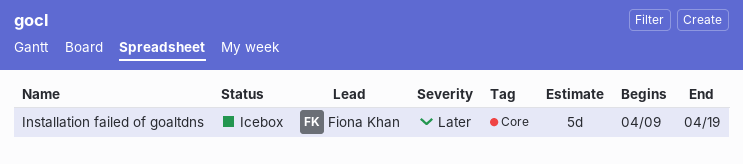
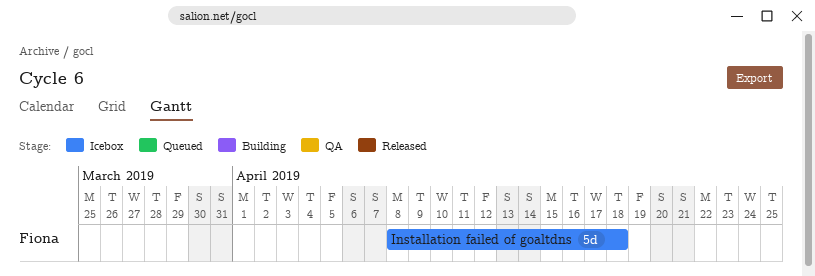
Installation failed of goaltdns, start: Apr 9 -> Apr 8
Installation failed of goaltdns, due: Apr 19 -> Apr 18

